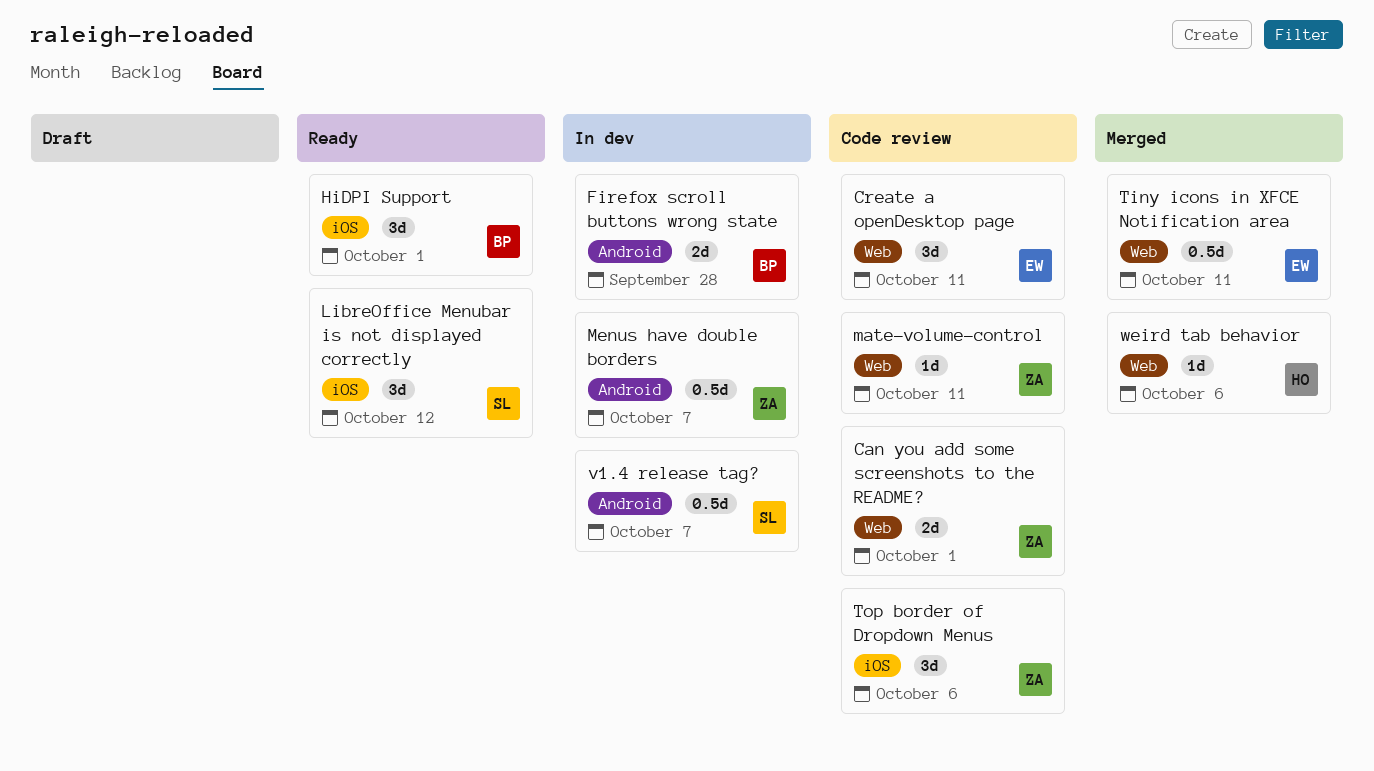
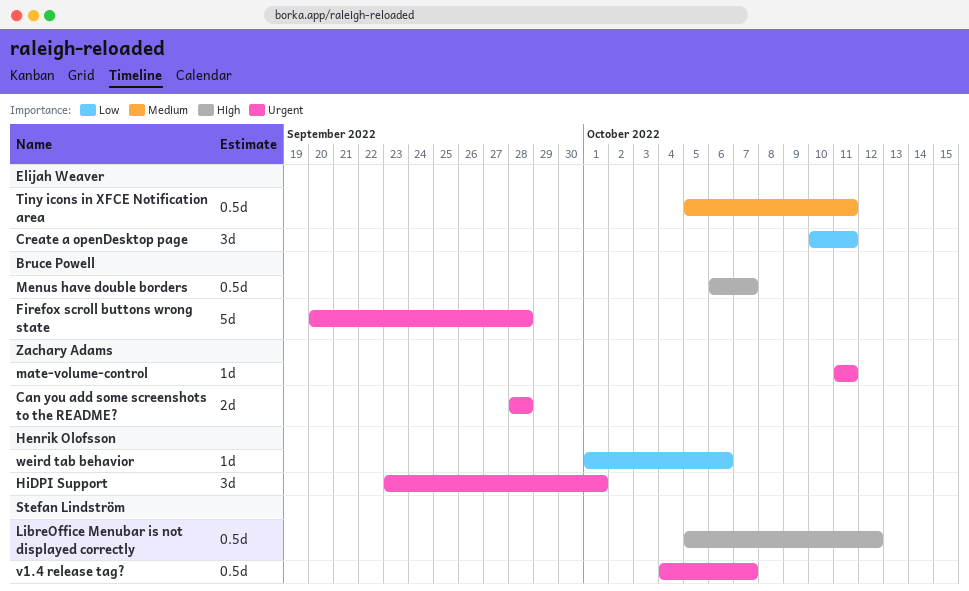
Can you add some screenshots to the README?, due: Oct 1 -> Sep 28
Firefox scroll buttons wrong state, estimate: 2d -> 5d
HiDPI Support, owner: Bruce Powell -> Henrik Olofsson
LibreOffice Menubar is not displayed correctly, estimate: 3d -> 0.5d
Menus have double borders, owner: Zachary Adams -> Bruce Powell
Top border of Dropdown Menus: present -> none

